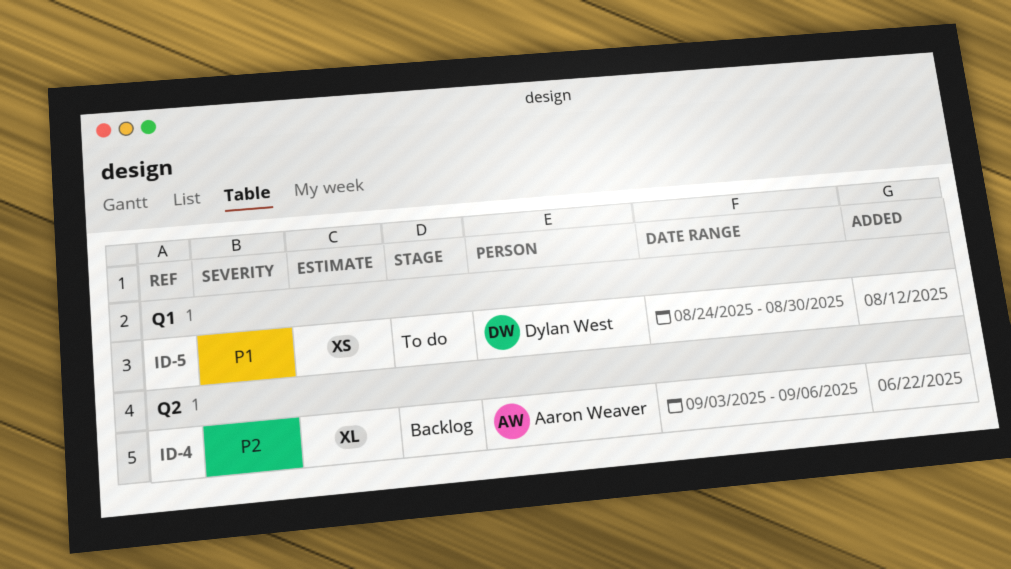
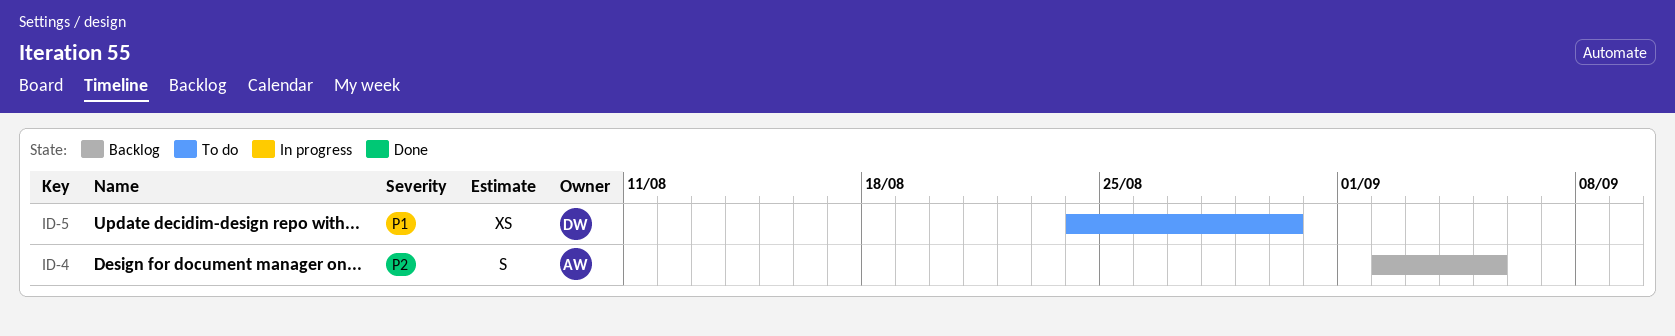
ID-4, estimate: XL -> S
ID-4, start: Sep 3 -> Sep 2
ID-4, due: Sep 6 -> Sep 5

